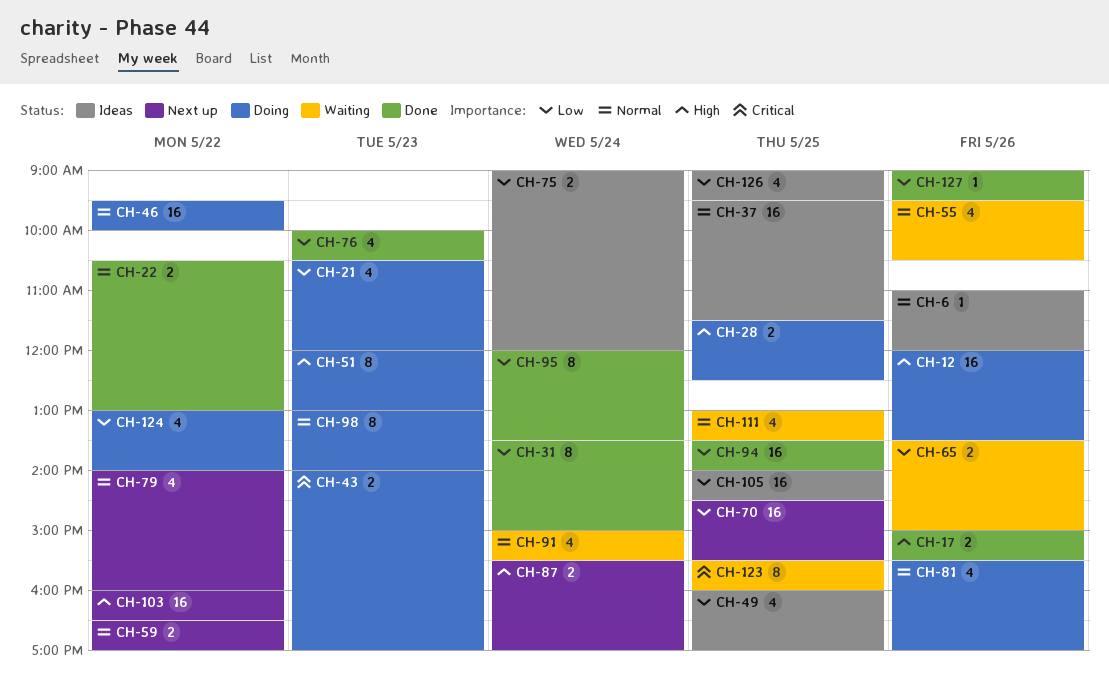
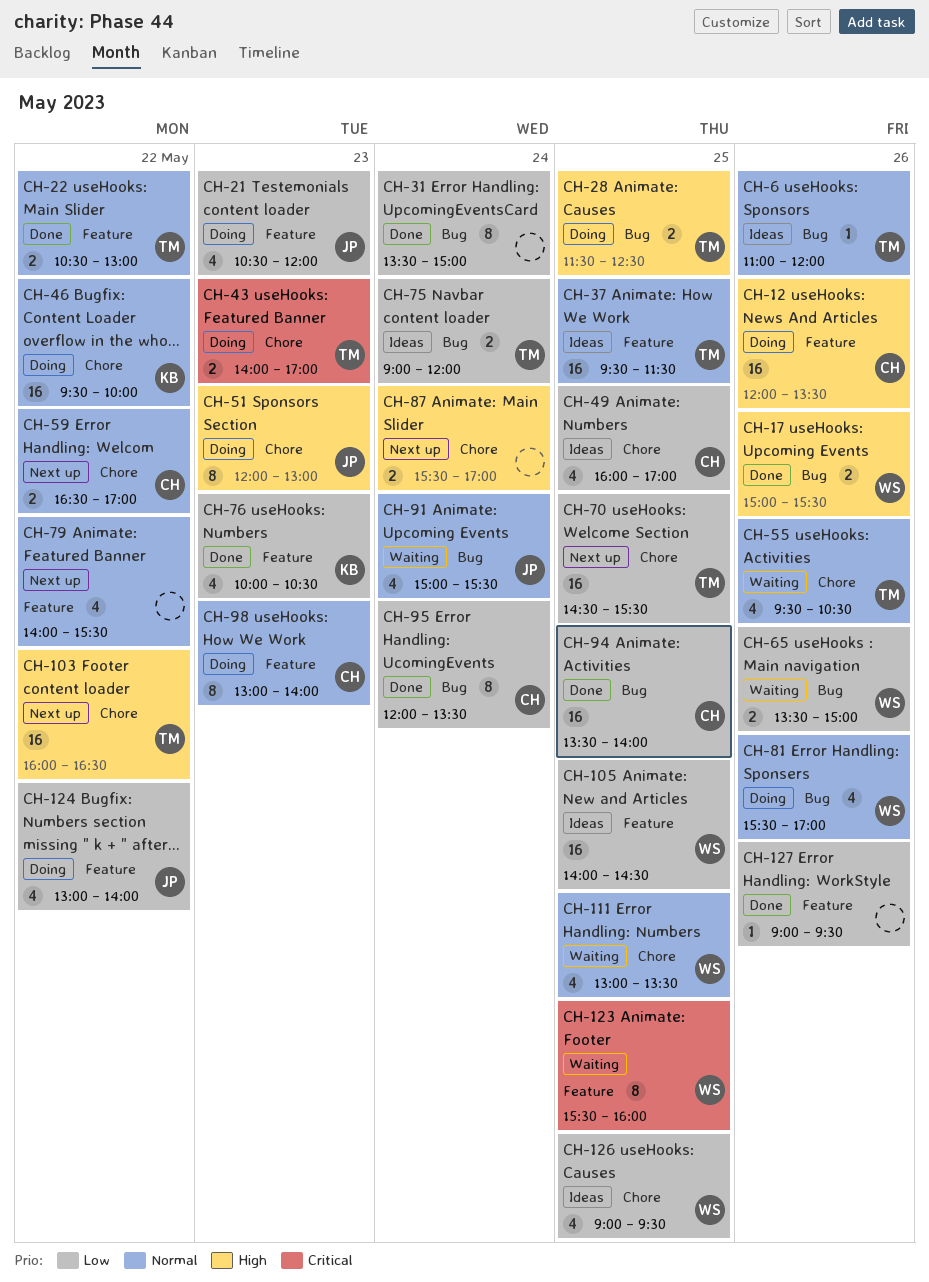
CH-79, ends: 16:00 -> 15:30

